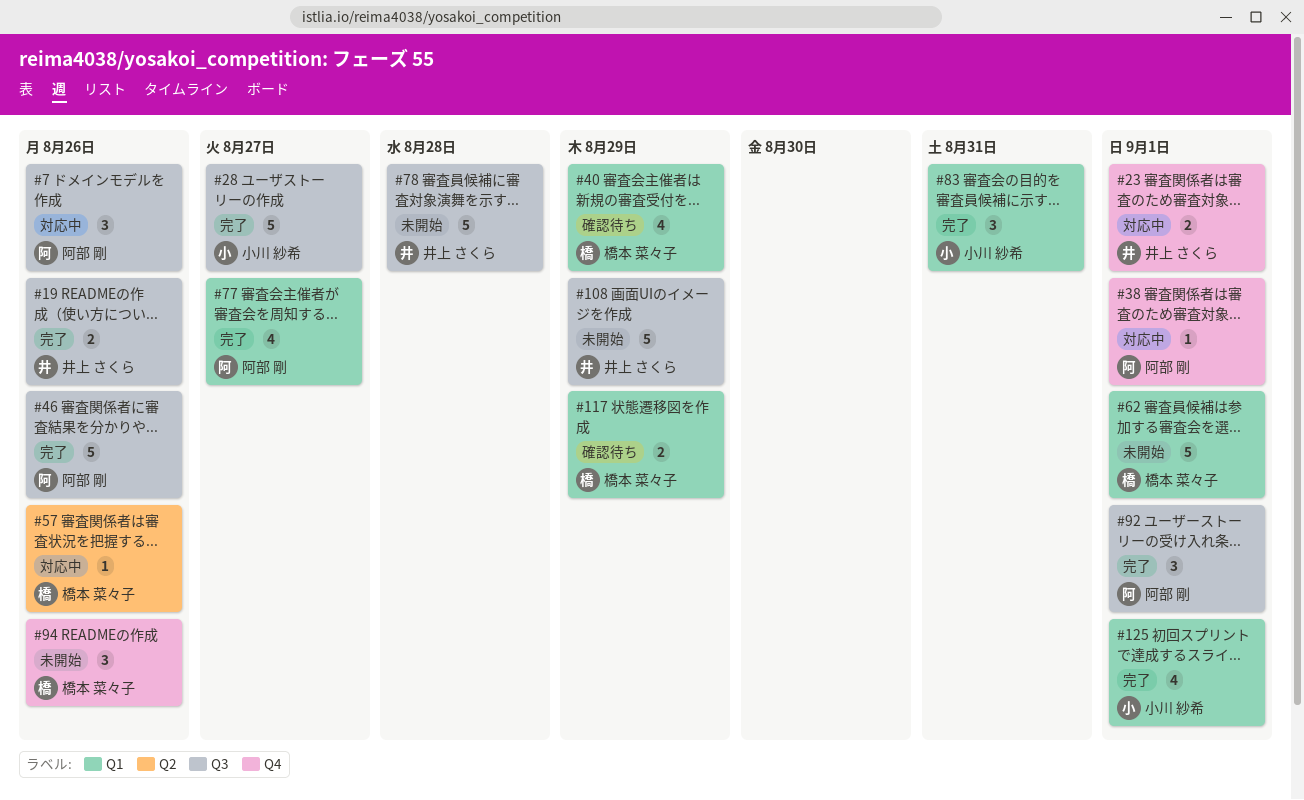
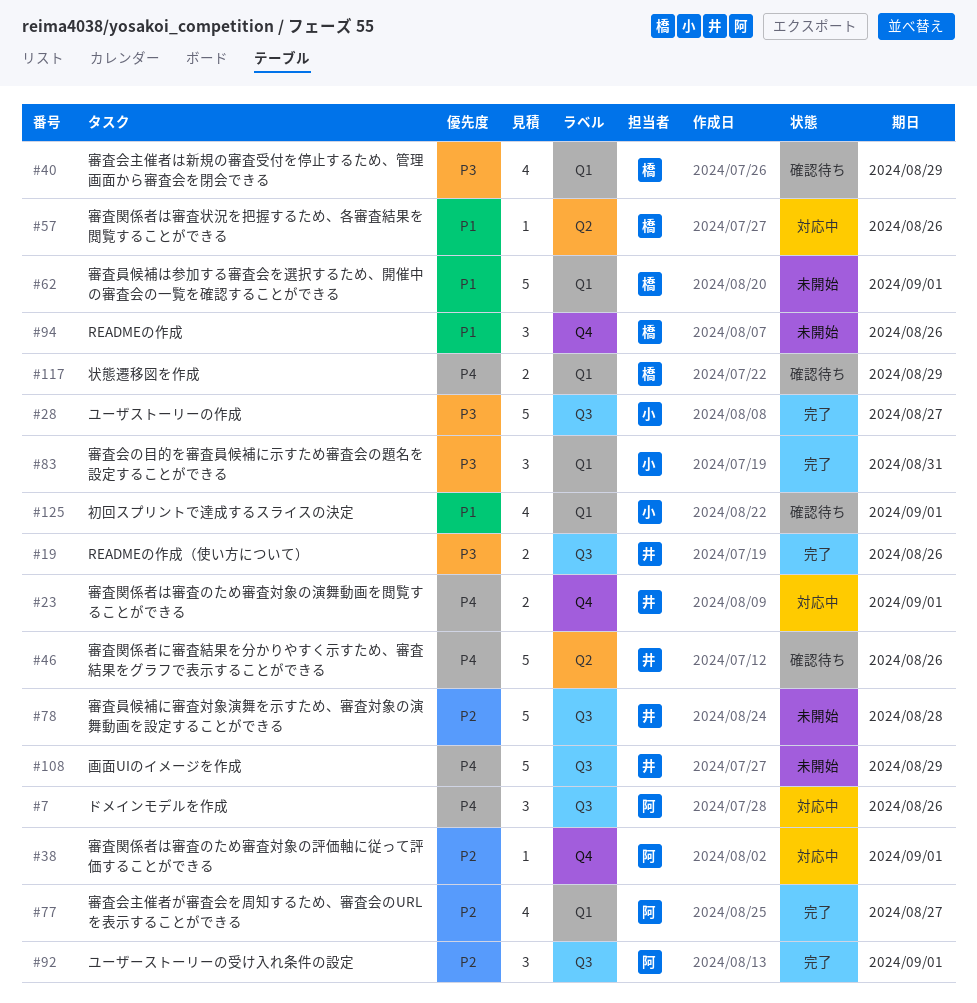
#46, status: 完了 -> 確認待ち
#46, owner: 阿部 剛 -> 井上 さくら
#46, label: Q3 -> Q2
#125, status: 完了 -> 確認待ち

